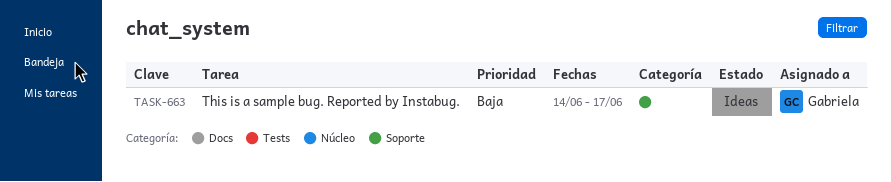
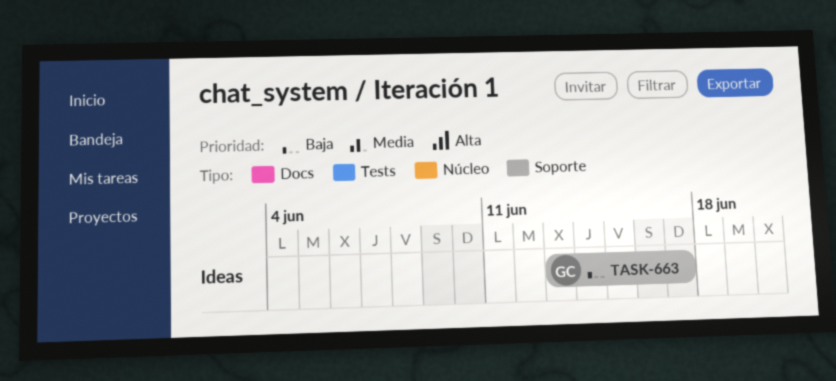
TASK-663, start: Jun 14 -> Jun 13

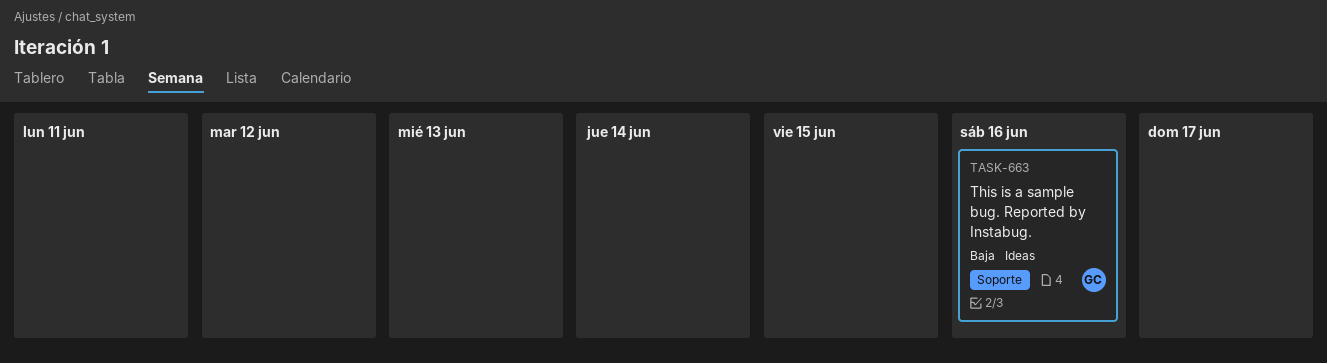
TASK-663, due: Jun 17 -> Jun 16

